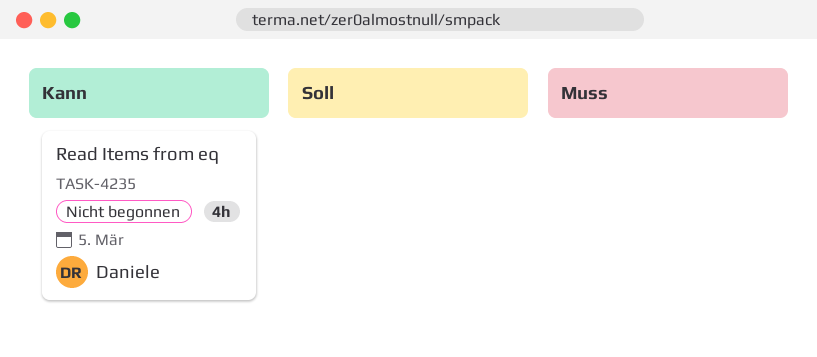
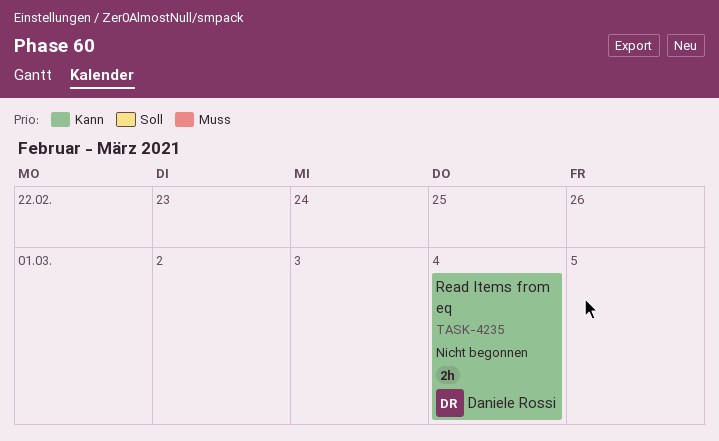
TASK-4235, estimate: 4h -> 2h
TASK-4235, due: Mar 5 -> Mar 4

